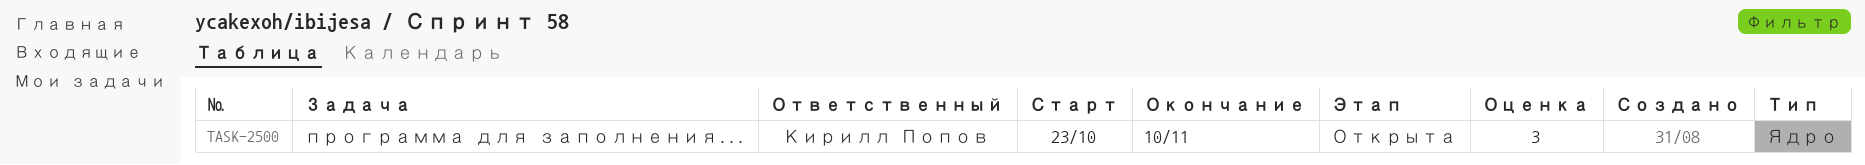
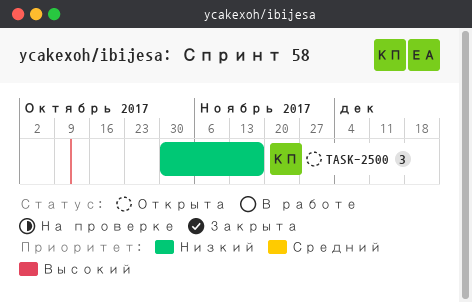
TASK-2500, start: Oct 23 -> Oct 30
TASK-2500, due: Nov 10 -> Nov 17

